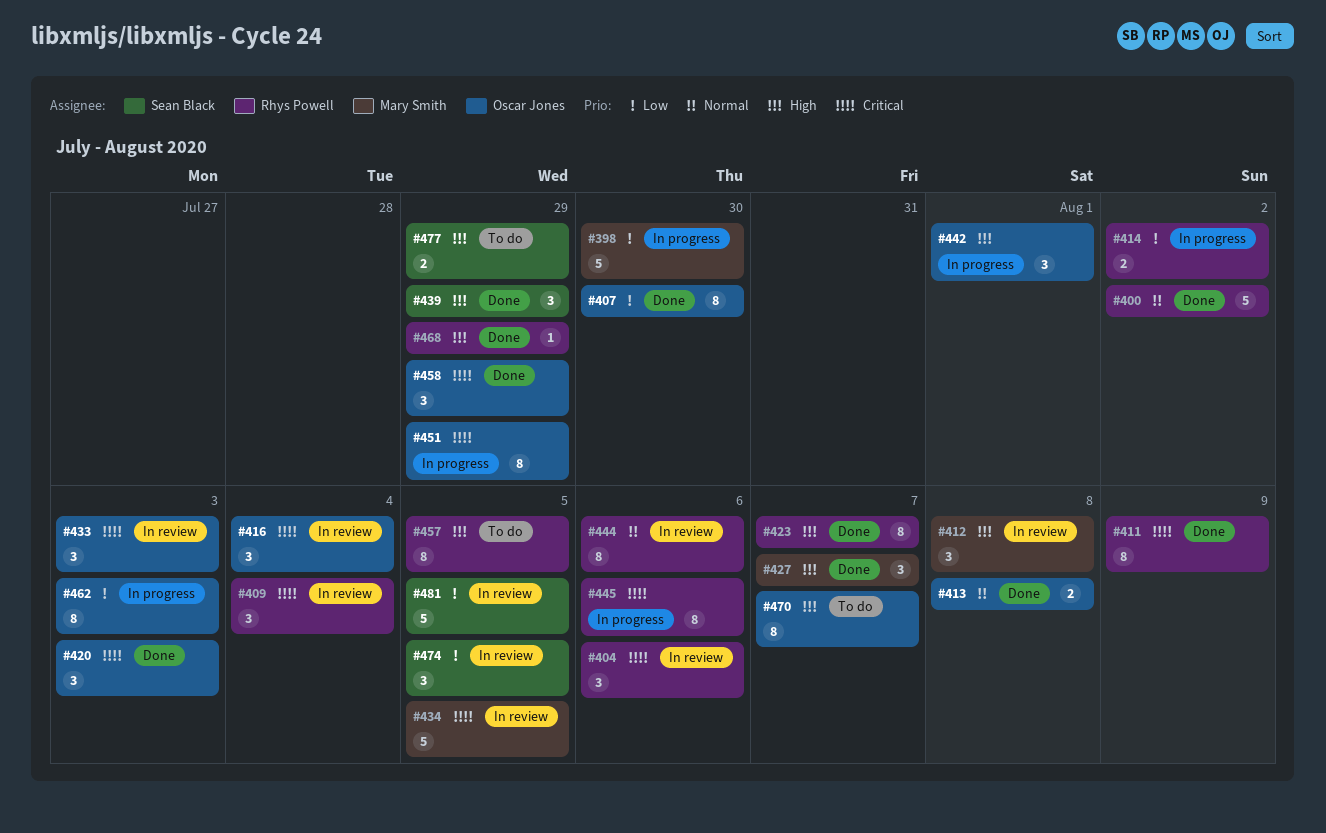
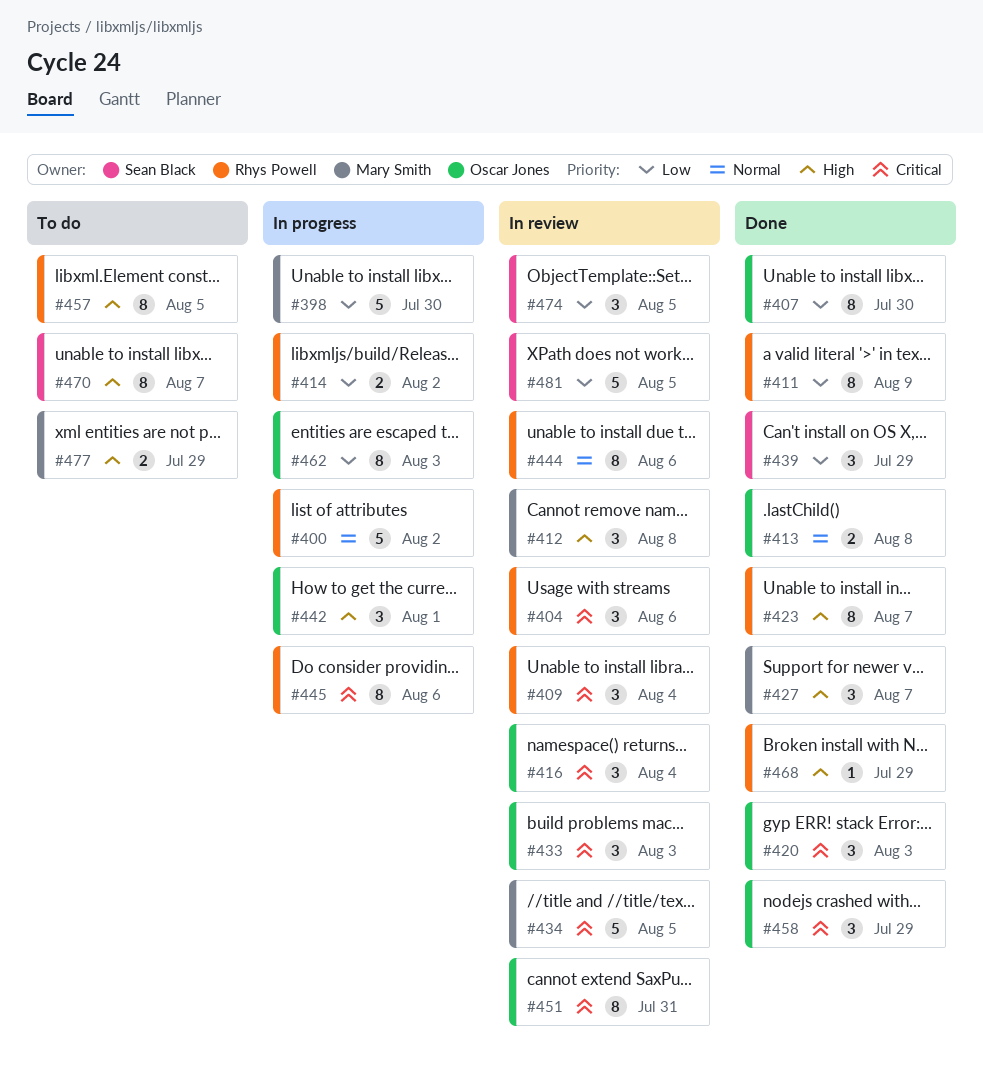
#400, status: Done -> In progress
#411, priority: Critical -> Low
#439, priority: High -> Low
#451, status: In progress -> In review
#451, due: Jul 29 -> Jul 31
#470, owner: Oscar Jones -> Sean Black
#477, owner: Sean Black -> Mary Smith

